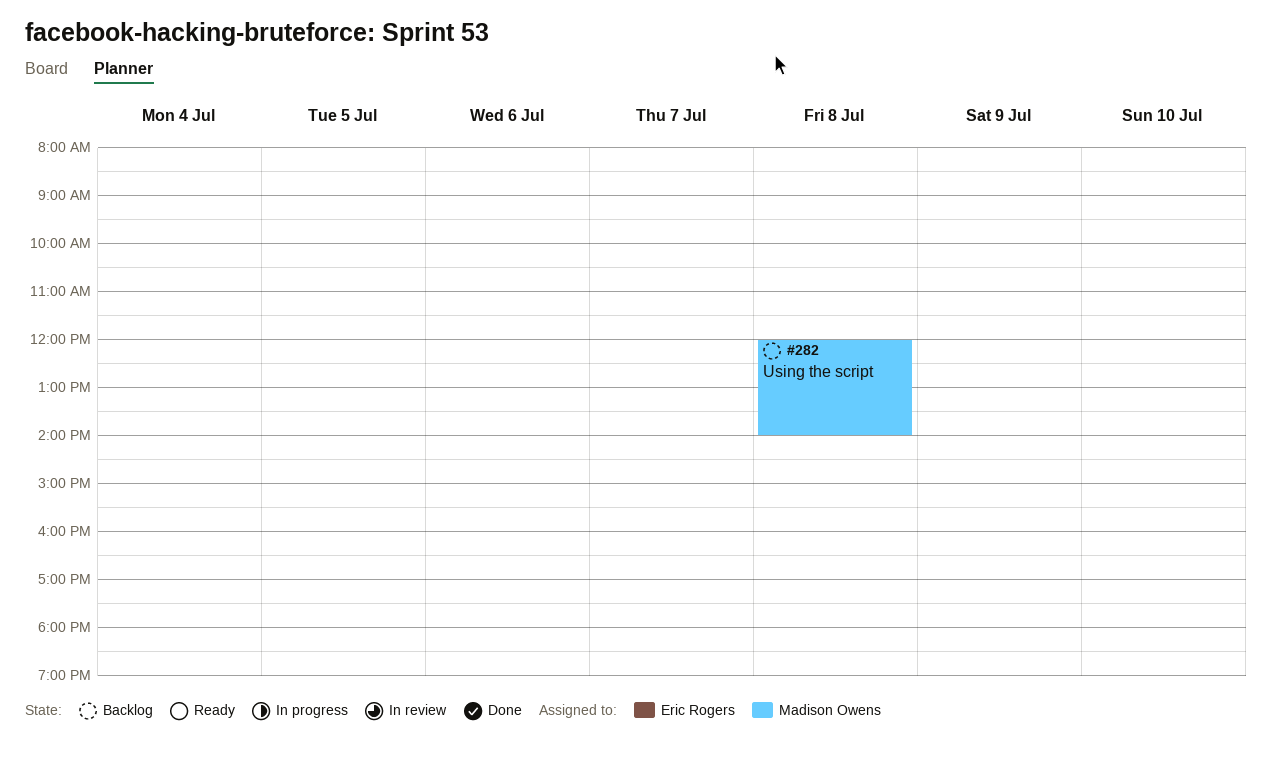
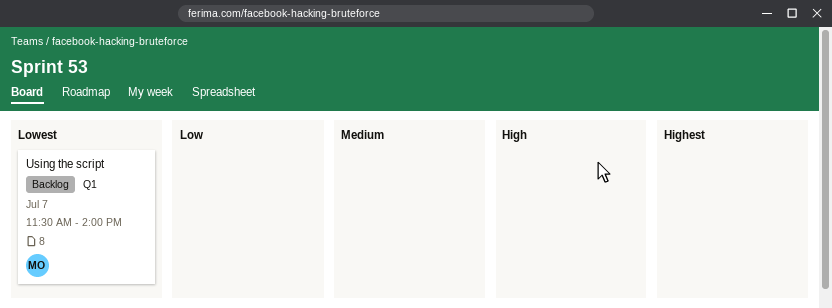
Using the script, day: Jul 8 -> Jul 7
Using the script, begins: 12:00 -> 11:30

